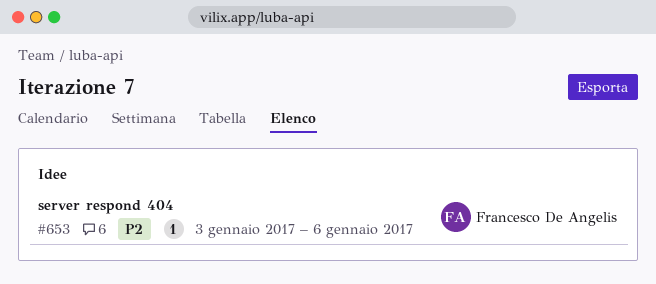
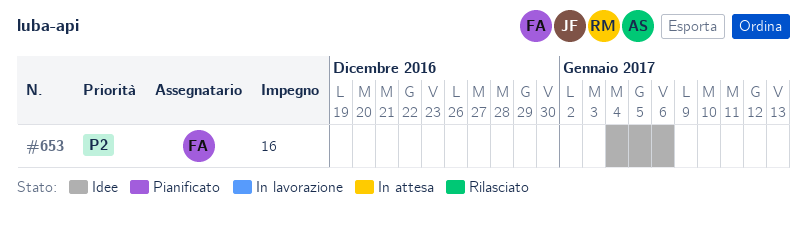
#653, estimate: 1 -> 16
#653, start: Jan 3 -> Jan 4

